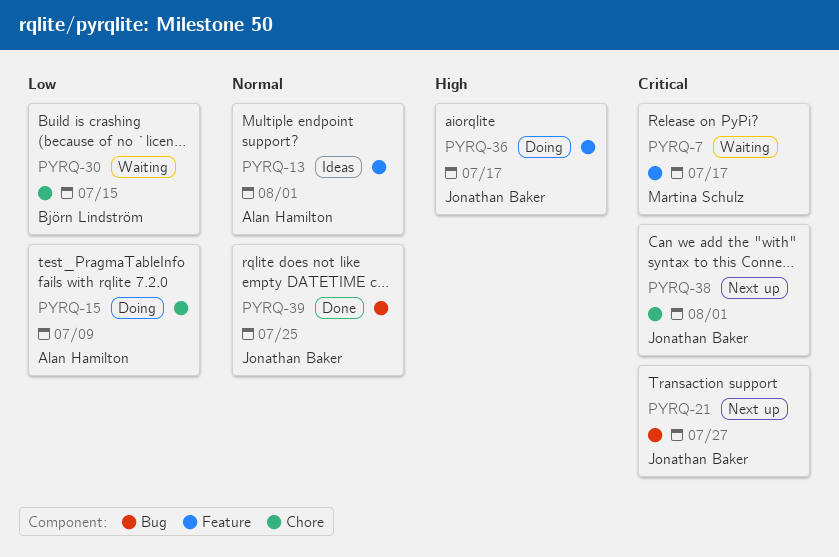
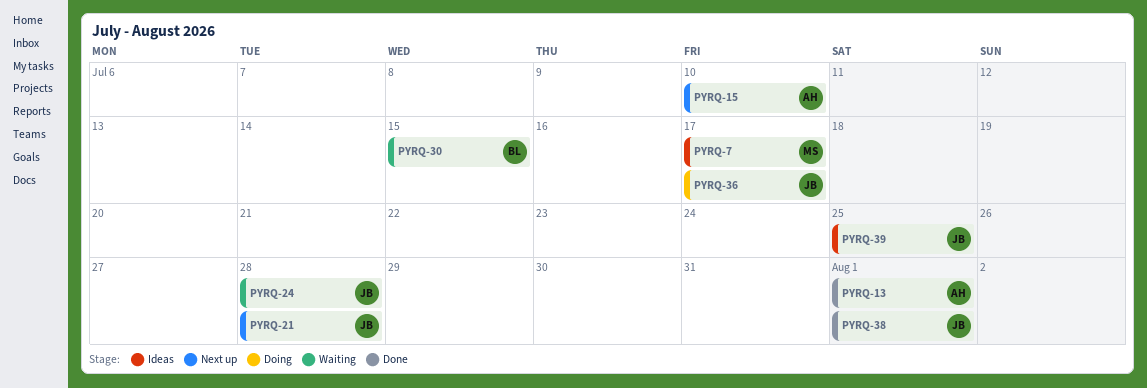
PYRQ-7, status: Waiting -> Ideas
PYRQ-13, status: Ideas -> Done
PYRQ-15, status: Doing -> Next up
PYRQ-15, due: Jul 9 -> Jul 10
PYRQ-21, due: Jul 27 -> Jul 28
PYRQ-24: none -> present
PYRQ-38, status: Next up -> Done
PYRQ-39, status: Done -> Ideas

